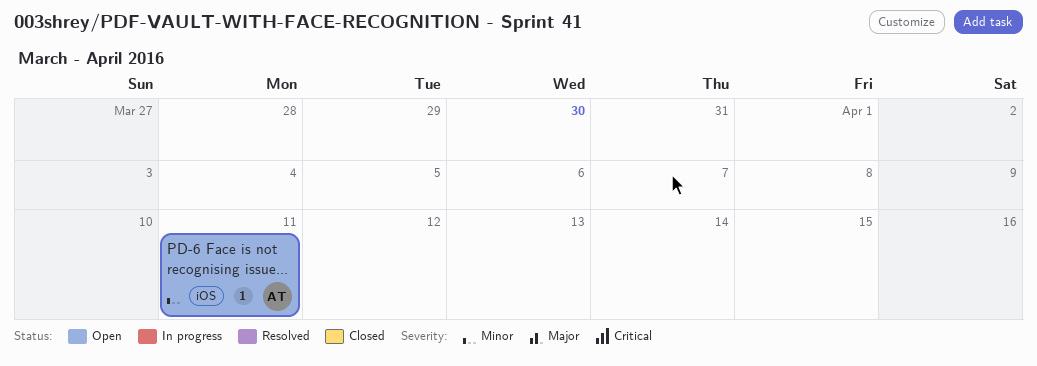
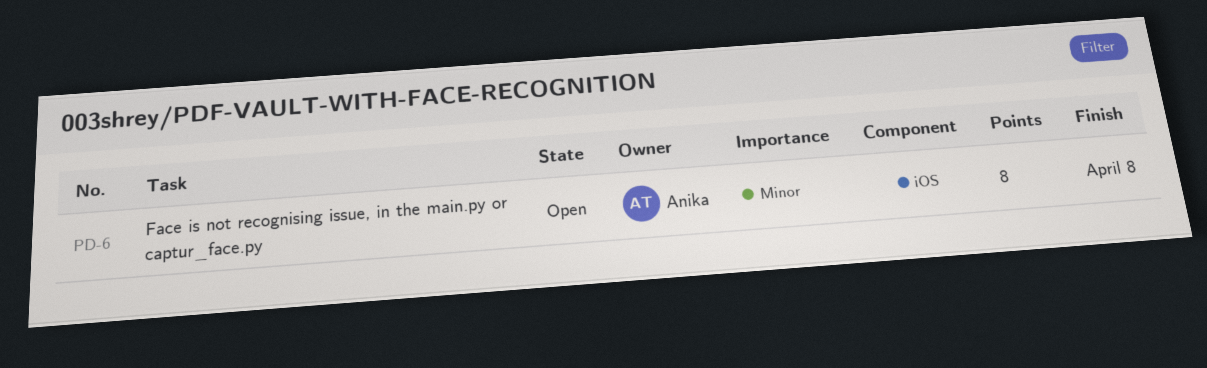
PD-6, estimate: 1 -> 8
PD-6, due: Apr 11 -> Apr 8

